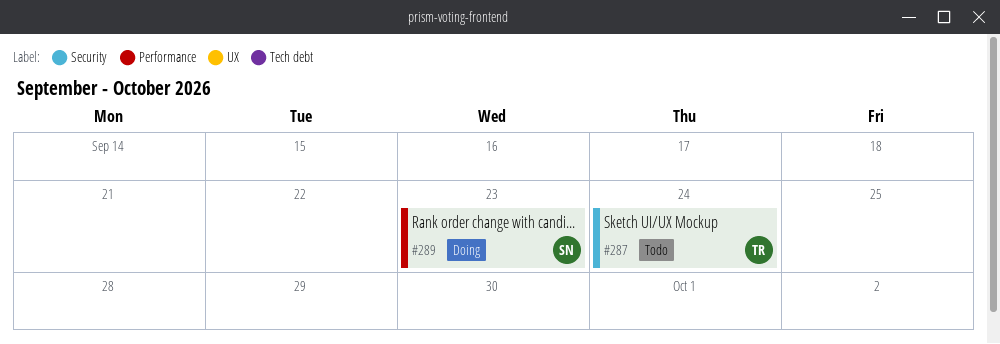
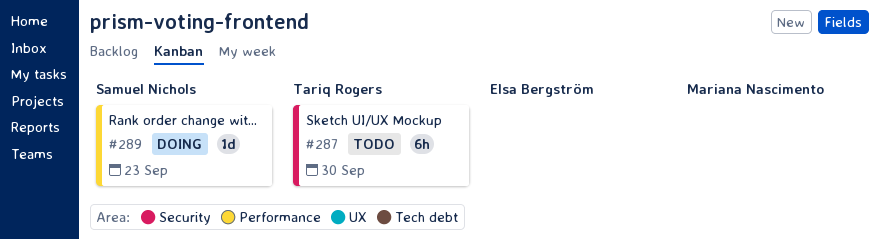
#287, due: Sep 24 -> Sep 30

